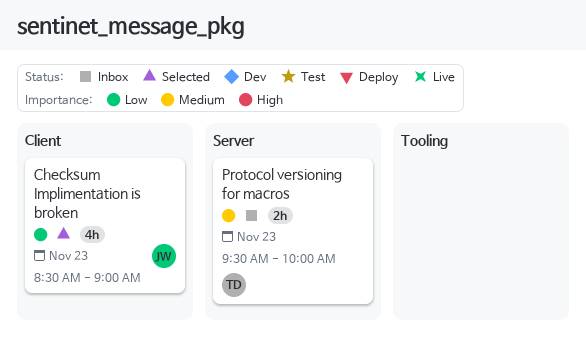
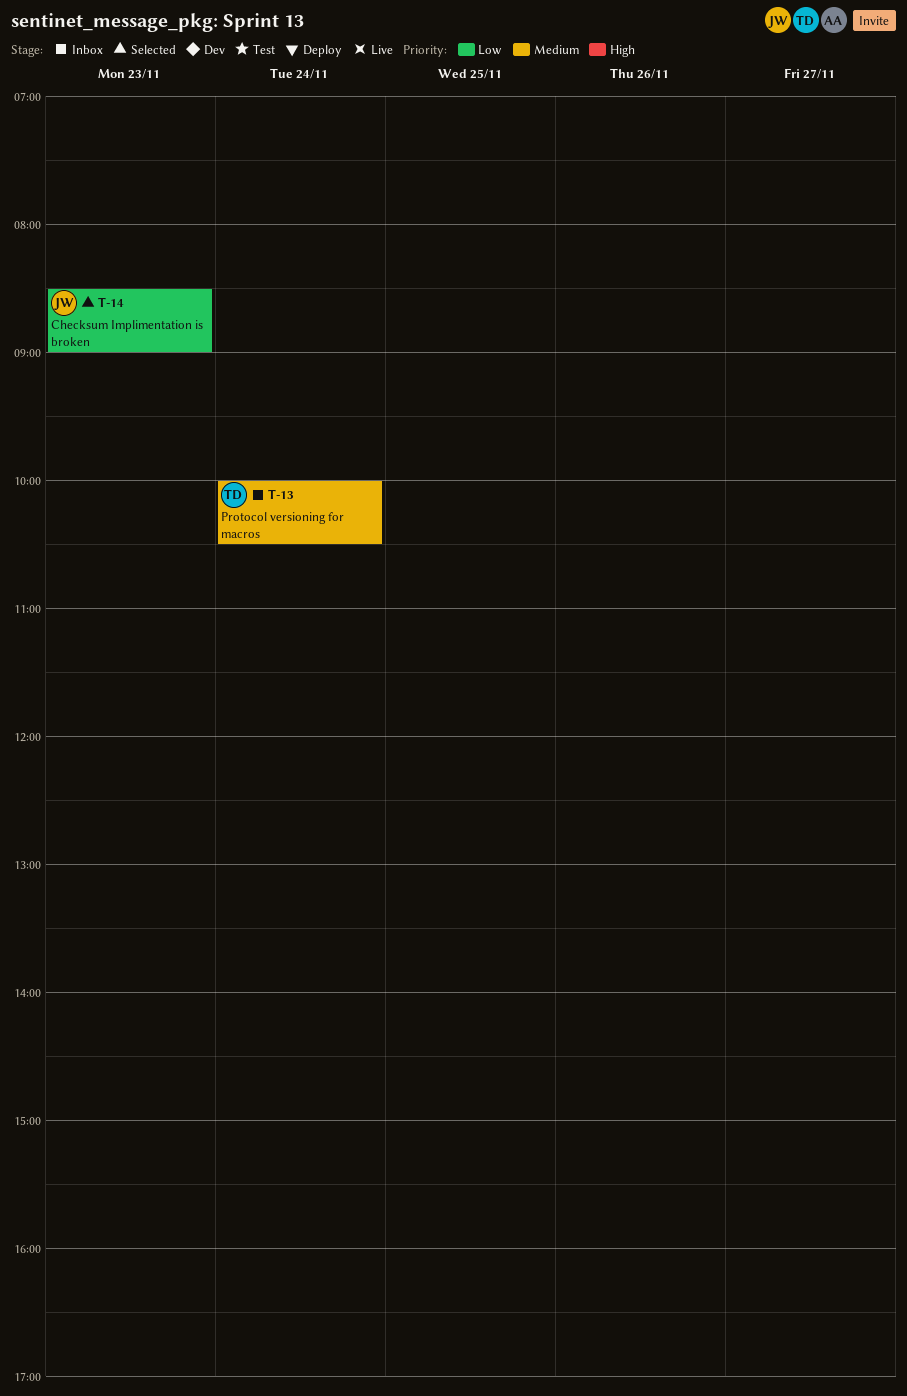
Protocol versioning for macros, day: Nov 23 -> Nov 24
Protocol versioning for macros, begins: 09:30 -> 10:00
Protocol versioning for macros, ends: 10:00 -> 10:30

